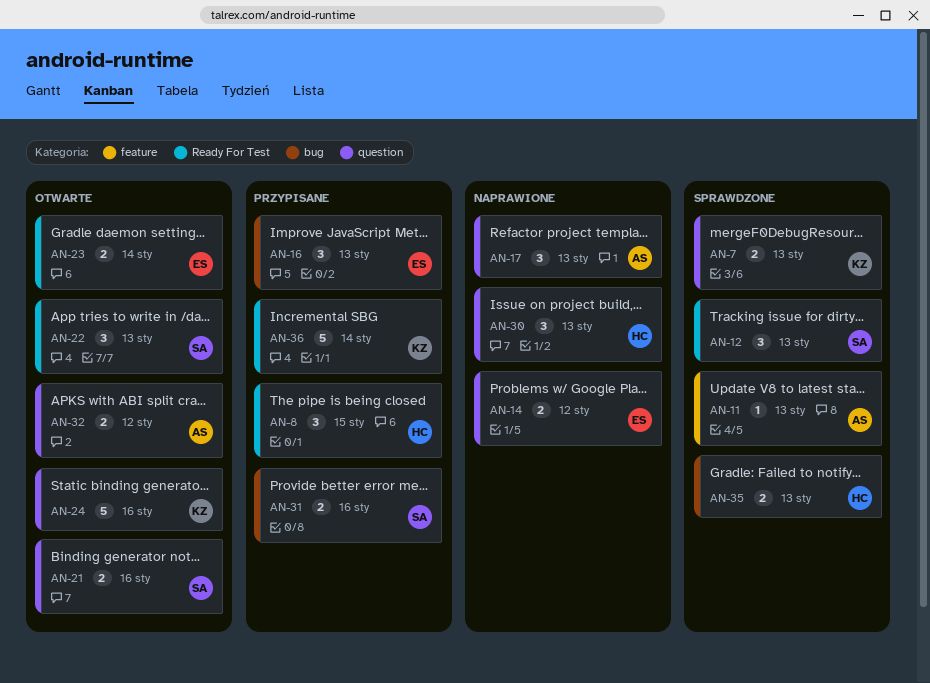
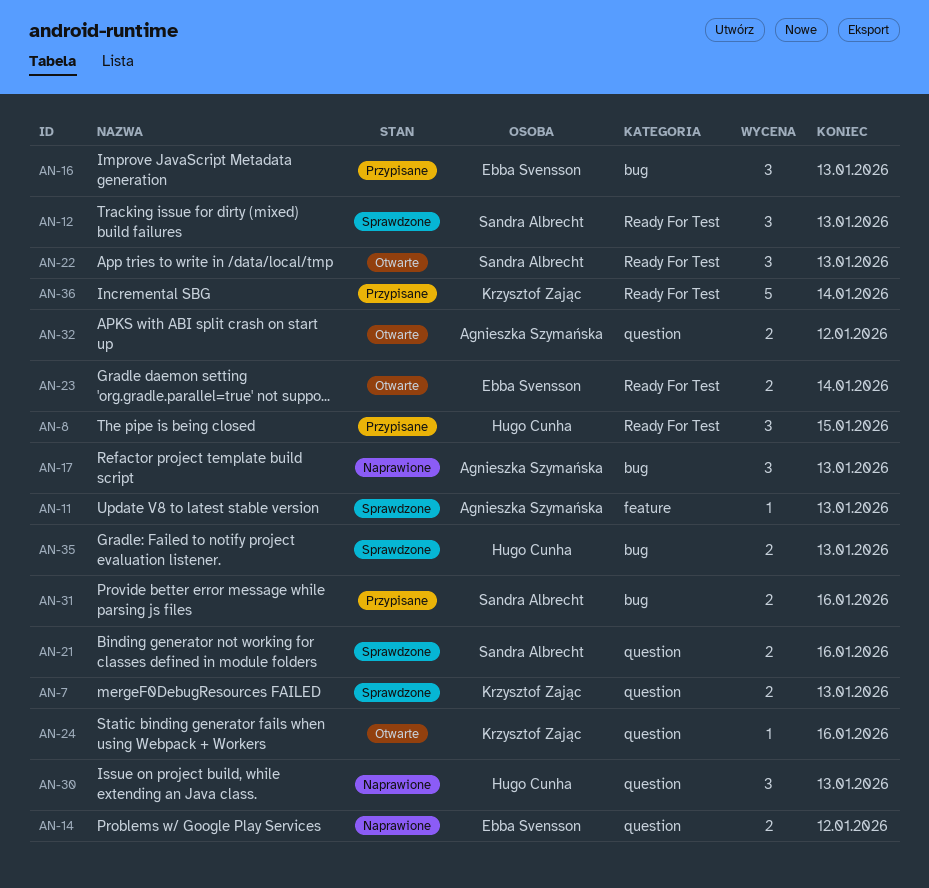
AN-17, label: question -> bug
AN-21, status: Otwarte -> Sprawdzone
AN-24, estimate: 5 -> 1

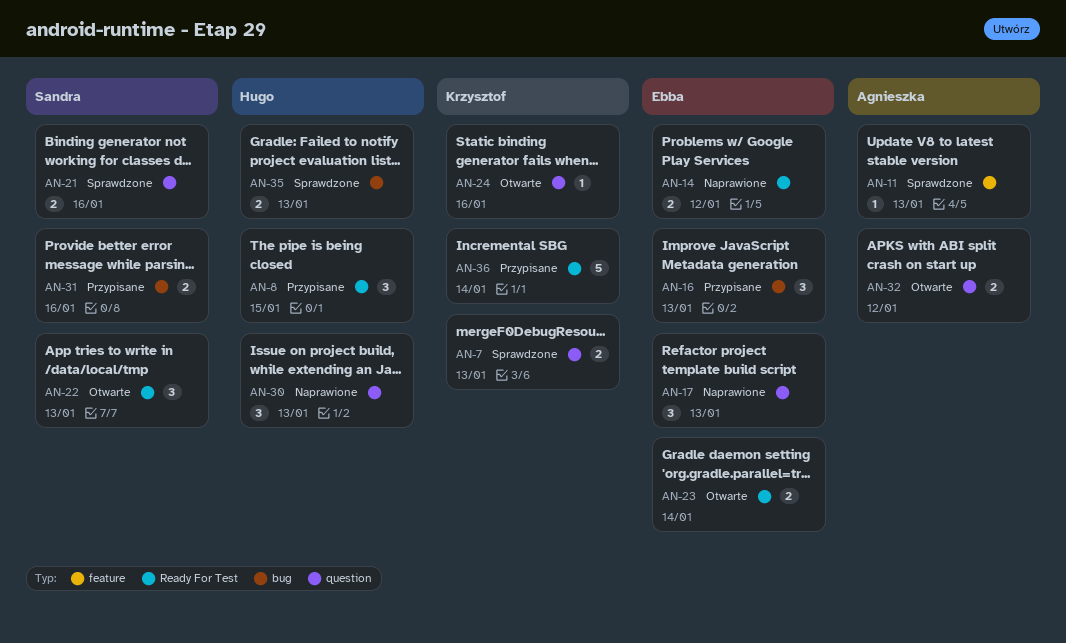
AN-12: present -> none
AN-14, label: question -> Ready For Test
AN-17, owner: Agnieszka Szymańska -> Ebba Svensson
AN-17, label: bug -> question

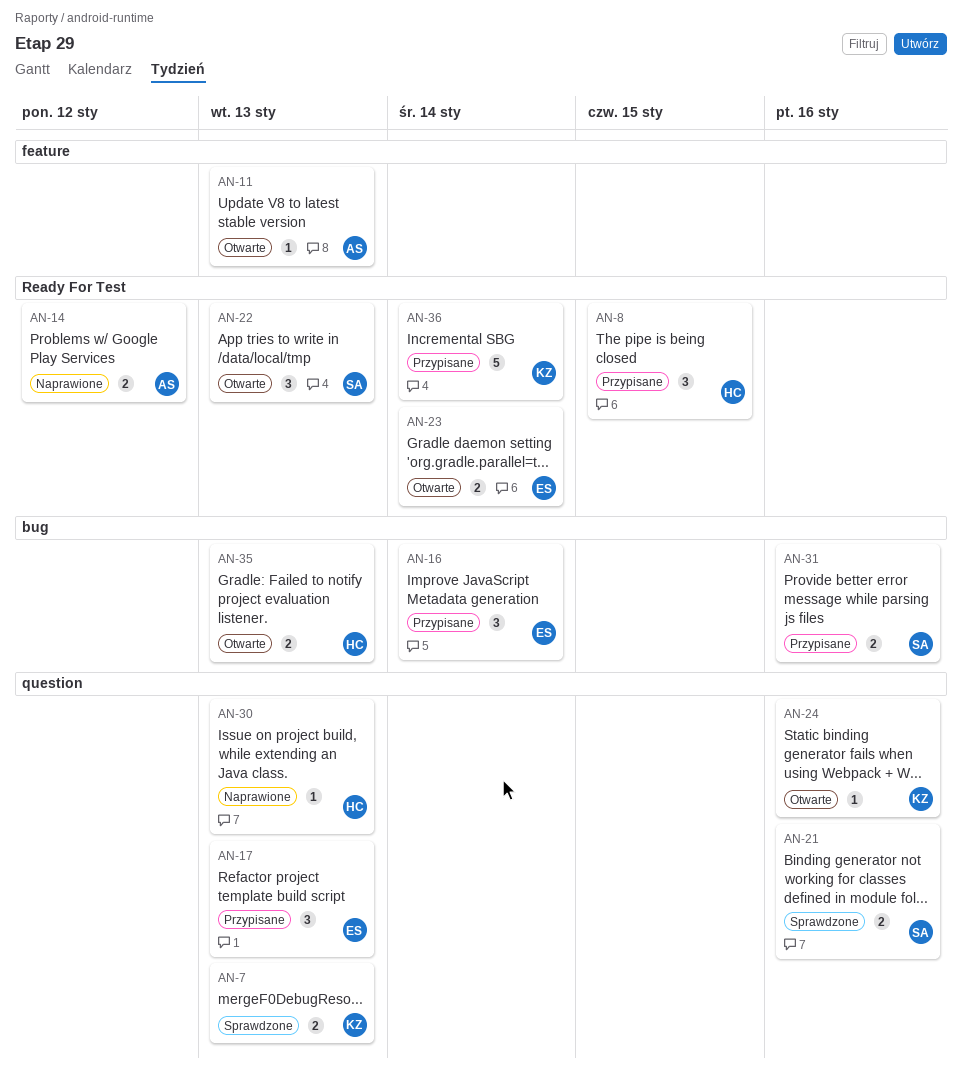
AN-11, status: Sprawdzone -> Otwarte
AN-14, owner: Ebba -> Agnieszka
AN-16, due: Jan 13 -> Jan 14
AN-17, status: Naprawione -> Przypisane
AN-30, estimate: 3 -> 1
AN-32: present -> none
AN-35, status: Sprawdzone -> Otwarte

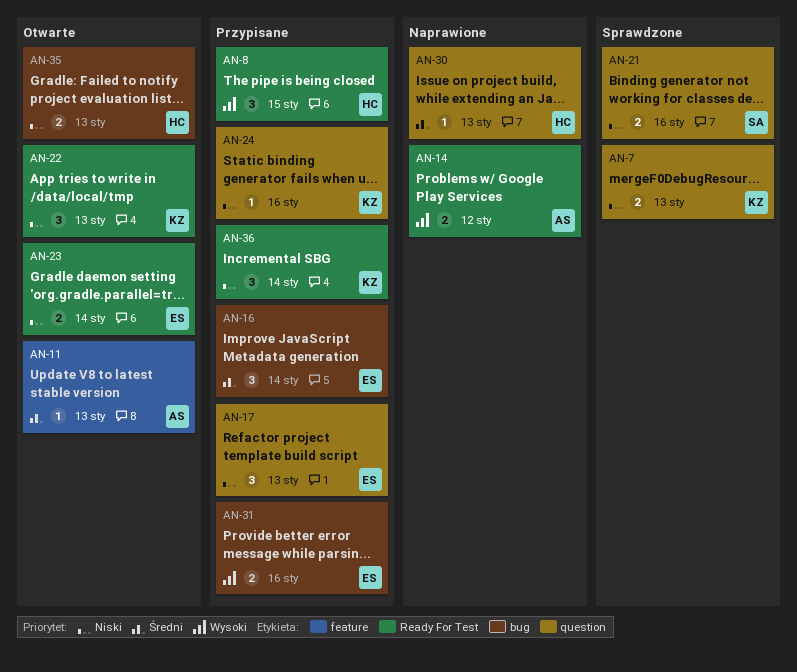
AN-22, owner: SA -> KZ
AN-24, status: Otwarte -> Przypisane
AN-31, owner: SA -> ES
AN-36, estimate: 5 -> 3

